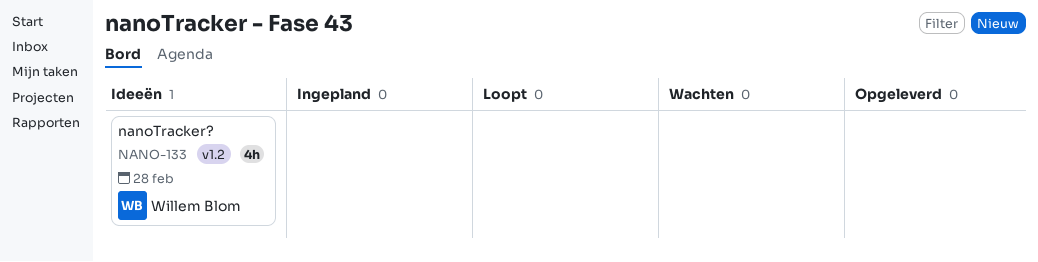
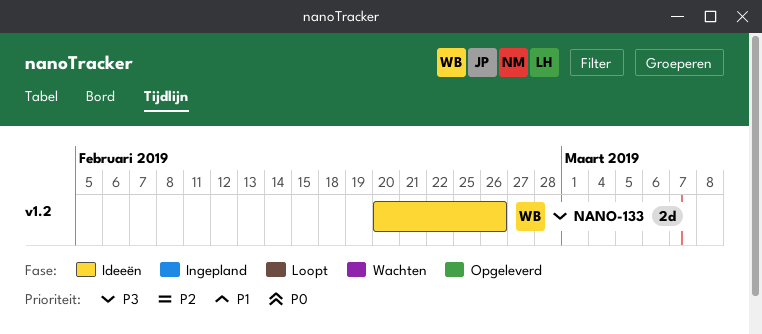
NANO-133, estimate: 4h -> 2d
NANO-133, due: Feb 28 -> Feb 26

